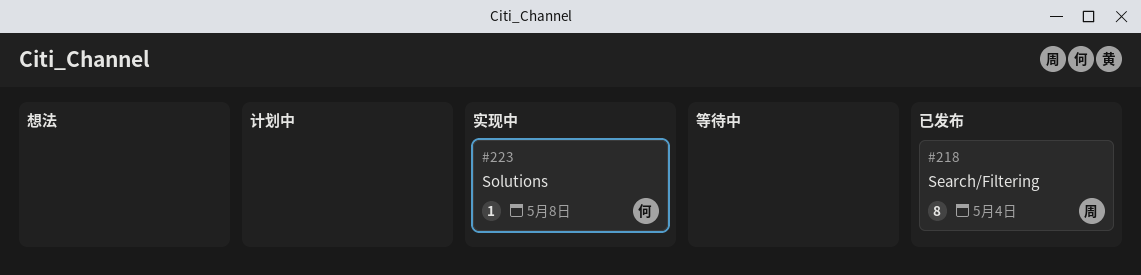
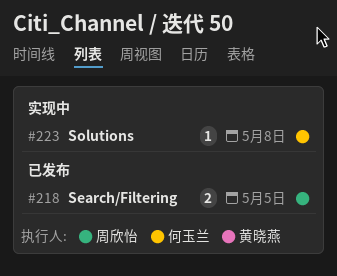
#218, estimate: 8 -> 2
#218, due: May 4 -> May 5

